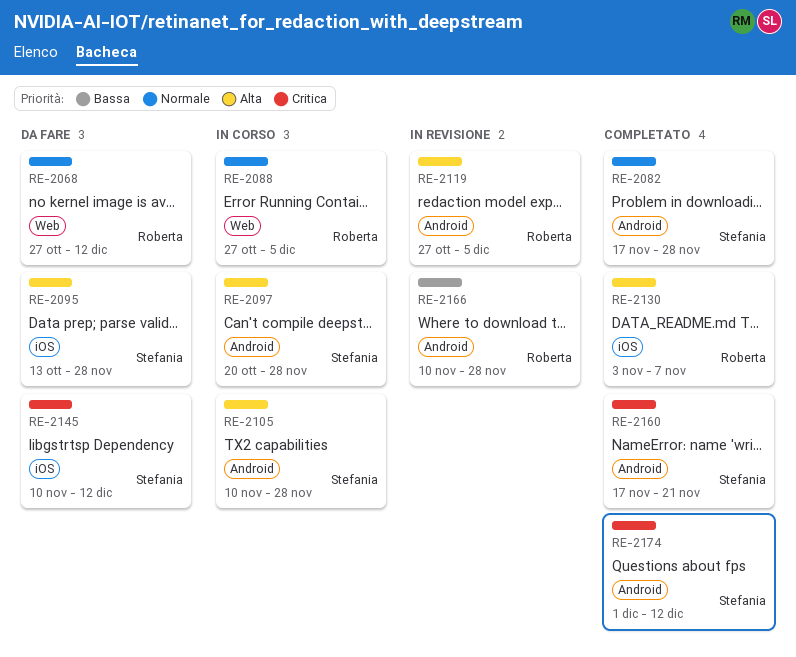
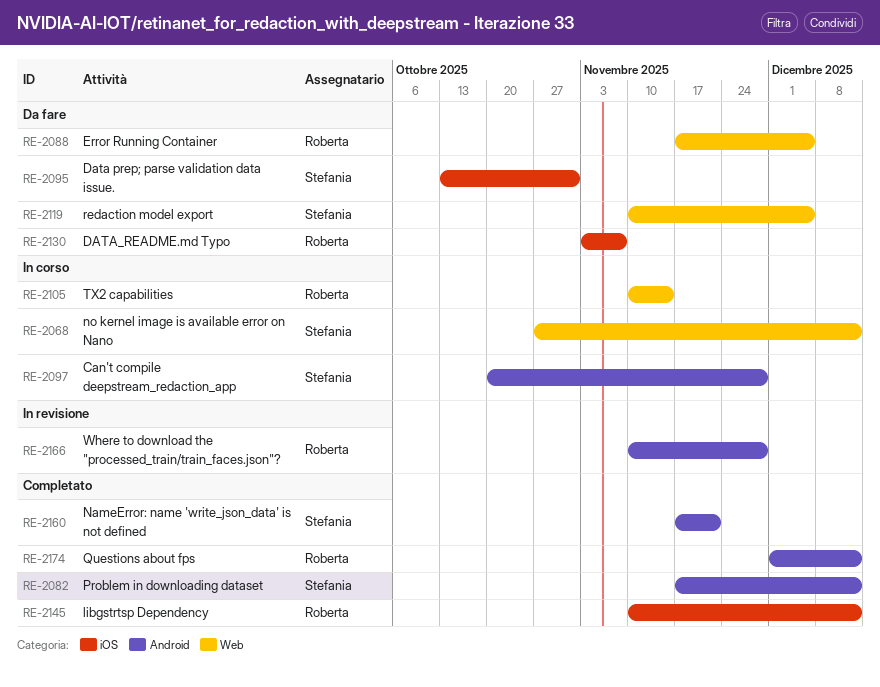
RE-2068, status: Da fare -> In corso
RE-2068, owner: Roberta -> Stefania
RE-2082, due: Nov 28 -> Dec 12
RE-2088, status: In corso -> Da fare
RE-2088, start: Oct 27 -> Nov 17
RE-2095, due: Nov 28 -> Oct 31
RE-2105, owner: Stefania -> Roberta
RE-2105, label: Android -> Web
RE-2105, due: Nov 28 -> Nov 14
RE-2119, status: In revisione -> Da fare
RE-2119, owner: Roberta -> Stefania
RE-2119, label: Android -> Web
RE-2119, start: Oct 27 -> Nov 10
RE-2130, status: Completato -> Da fare
RE-2145, status: Da fare -> Completato
RE-2145, owner: Stefania -> Roberta
RE-2174, owner: Stefania -> Roberta

